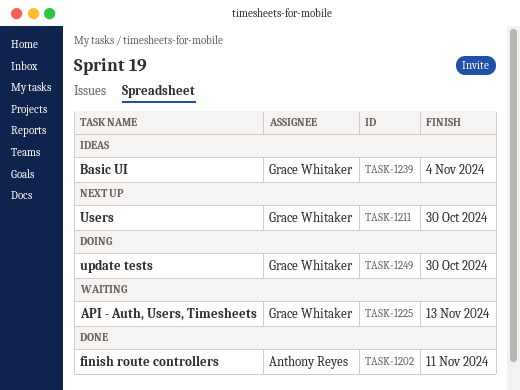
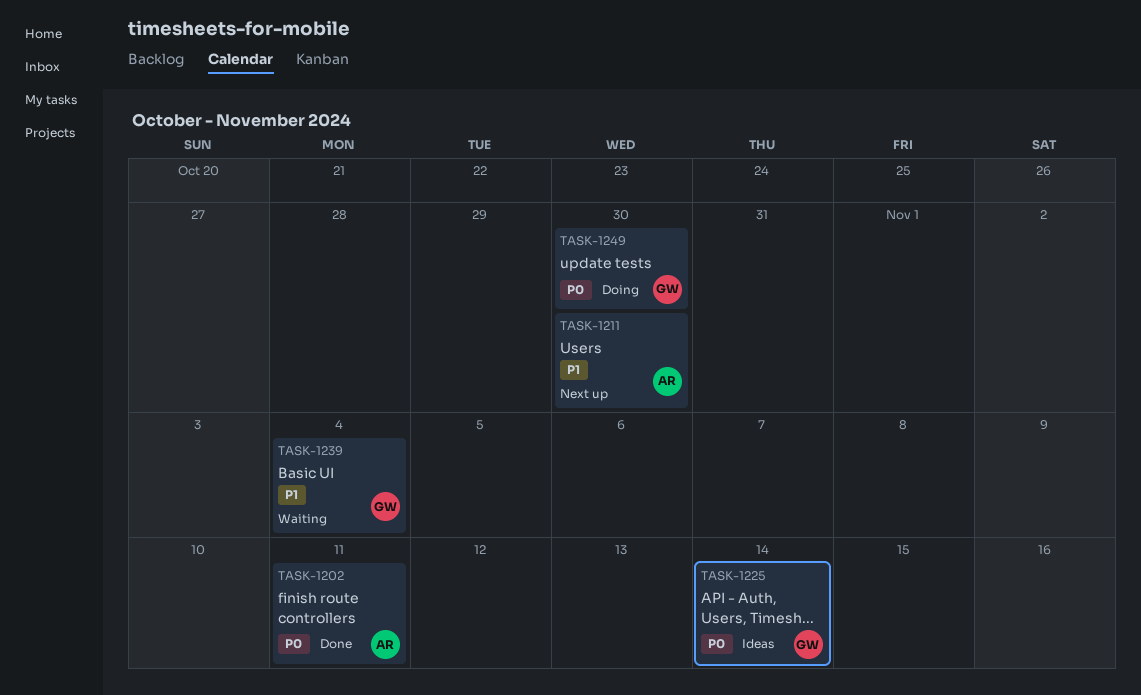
TASK-1211, owner: Grace Whitaker -> Anthony Reyes
TASK-1225, status: Waiting -> Ideas
TASK-1225, due: Nov 13 -> Nov 14
TASK-1239, status: Ideas -> Waiting

